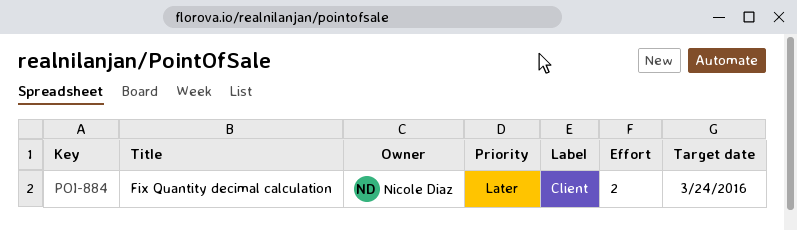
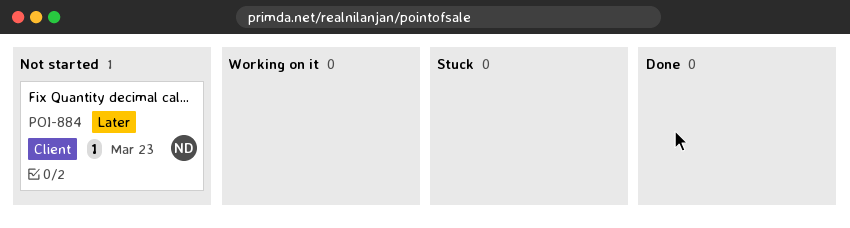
POI-884, estimate: 2 -> 1
POI-884, due: Mar 24 -> Mar 23

